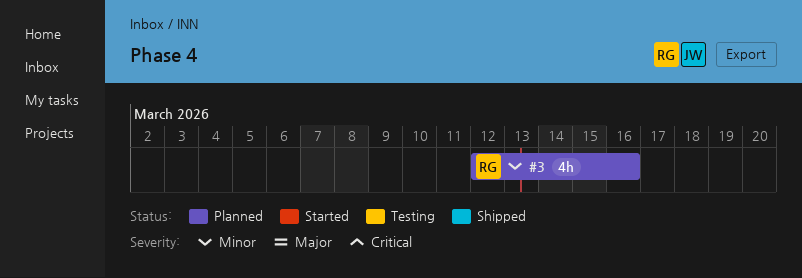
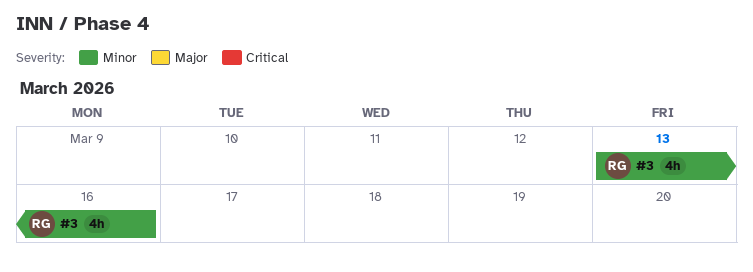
#3, start: Mar 12 -> Mar 13

